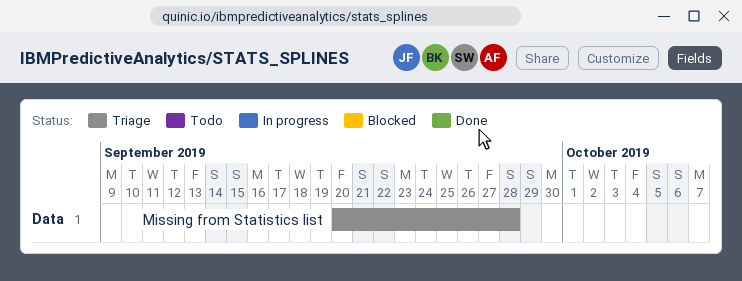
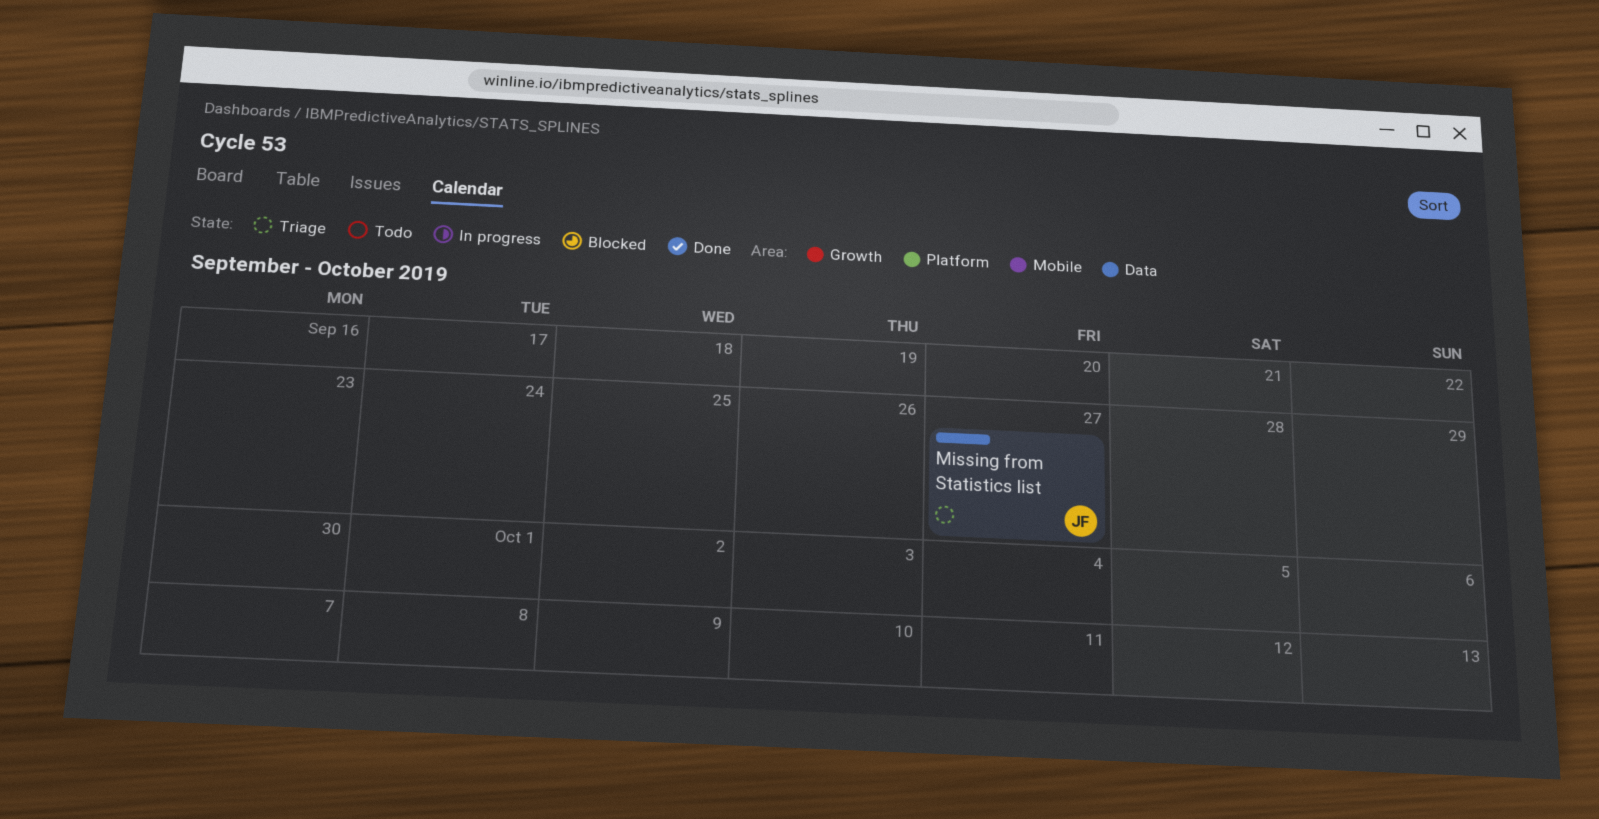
Missing from Statistics list, due: Sep 28 -> Sep 27

